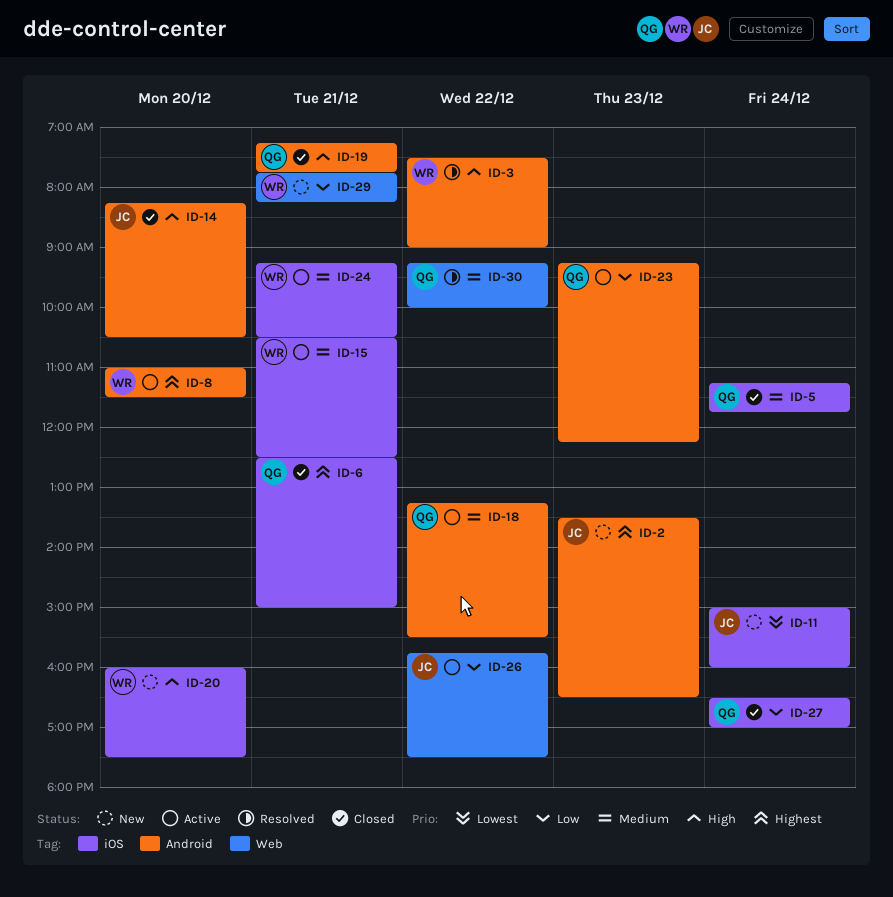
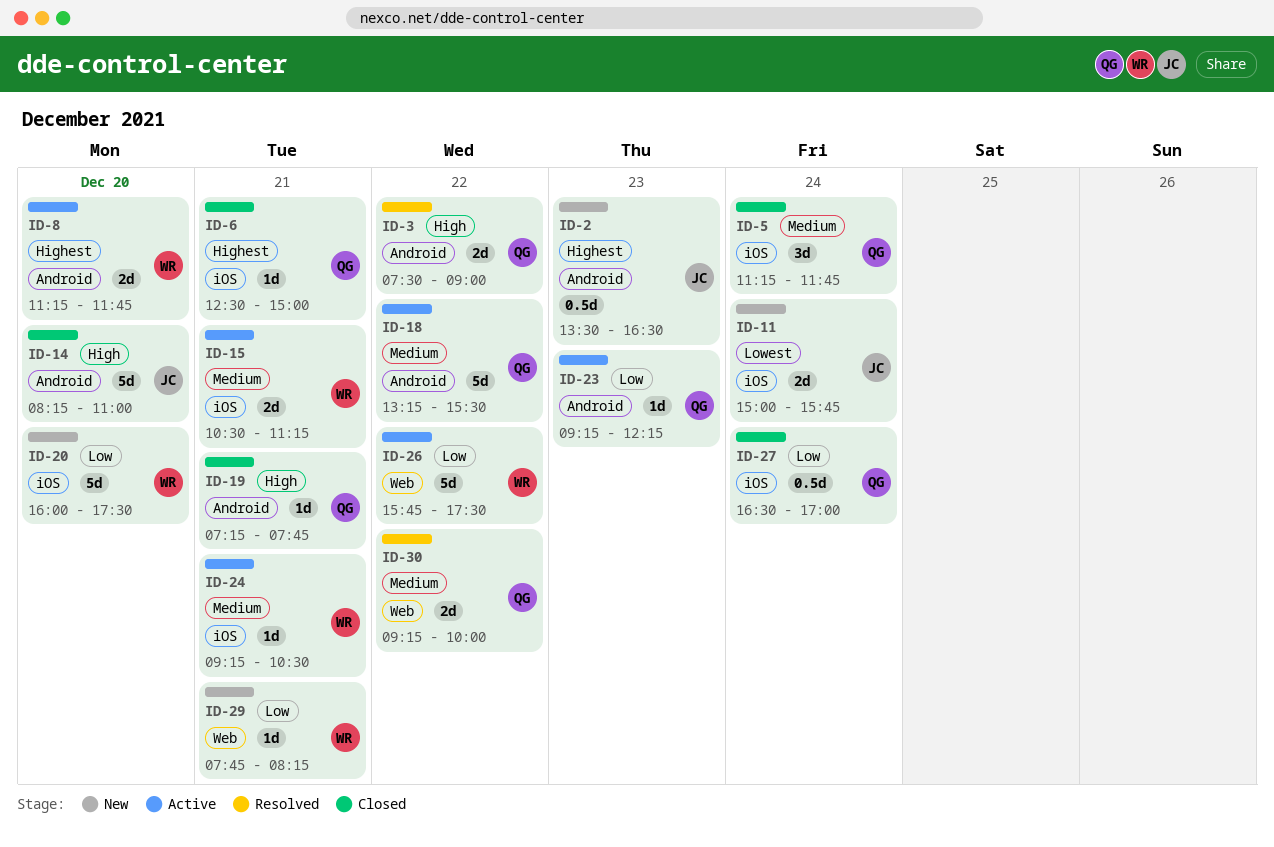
ID-3, owner: WR -> QG
ID-8, begins: 11:00 -> 11:15
ID-8, ends: 11:30 -> 11:45
ID-11, ends: 16:00 -> 15:45
ID-14, ends: 10:30 -> 11:00
ID-15, ends: 12:30 -> 11:15
ID-20, priority: High -> Low
ID-26, owner: JC -> WR

